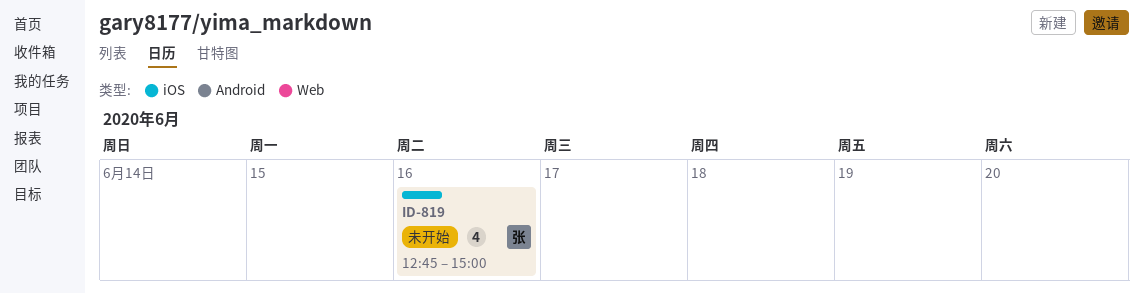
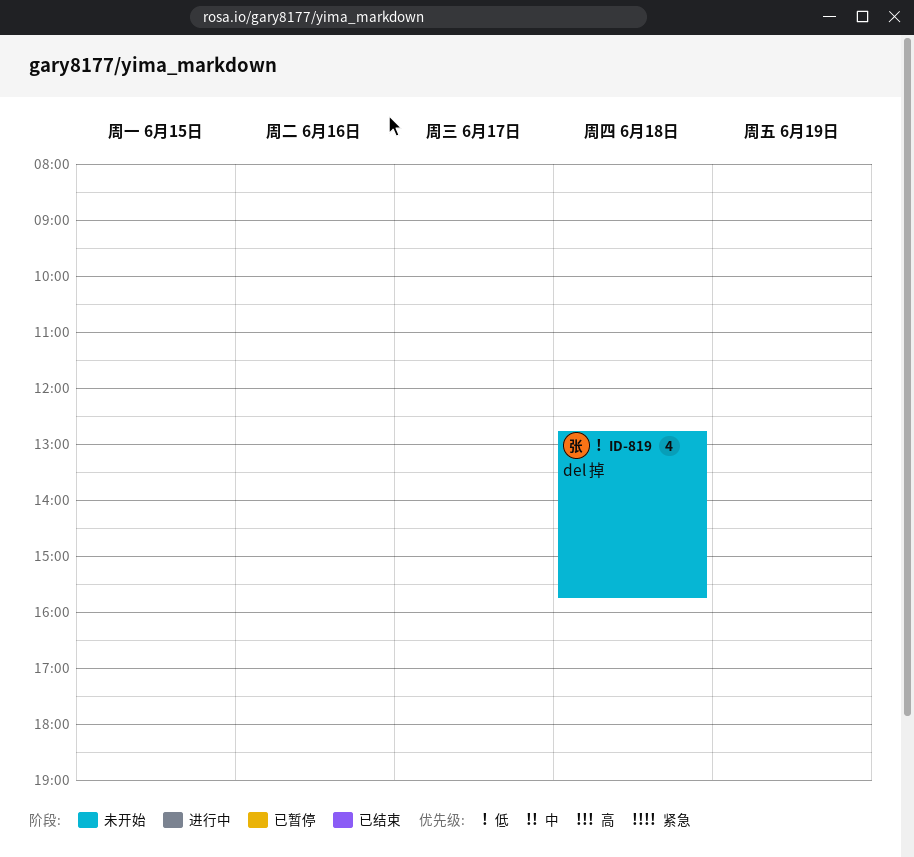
ID-819, day: Jun 16 -> Jun 18
ID-819, ends: 15:00 -> 15:45

